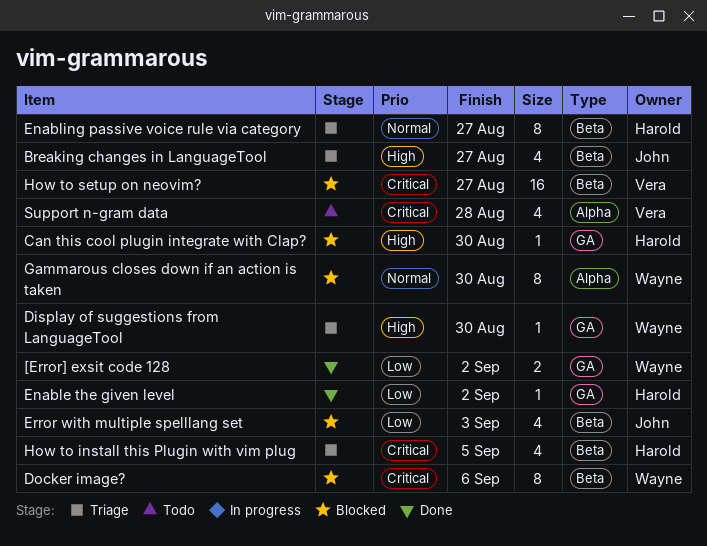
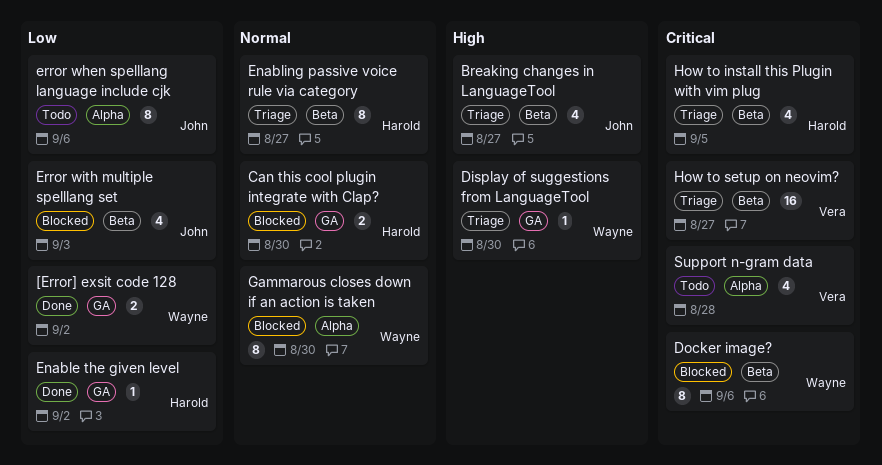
Can this cool plugin integrate with Clap?, priority: High -> Normal
Can this cool plugin integrate with Clap?, estimate: 1 -> 2
error when spelllang language include cjk: none -> present
How to setup on neovim?, status: Blocked -> Triage

